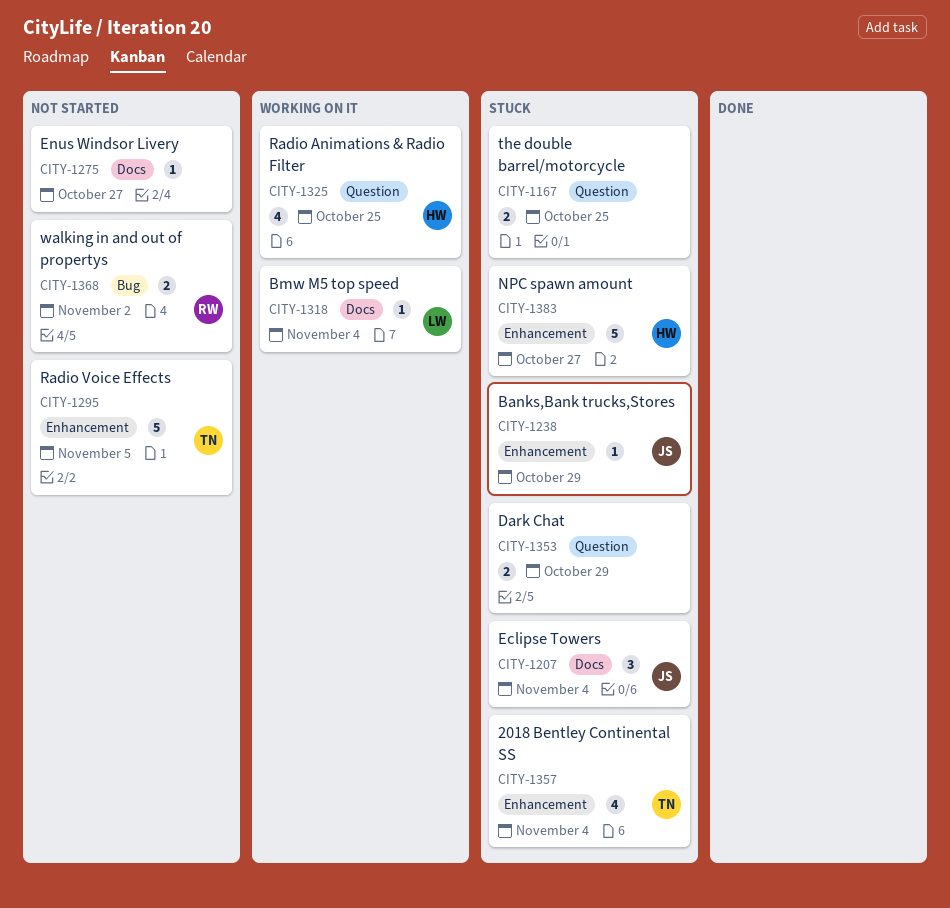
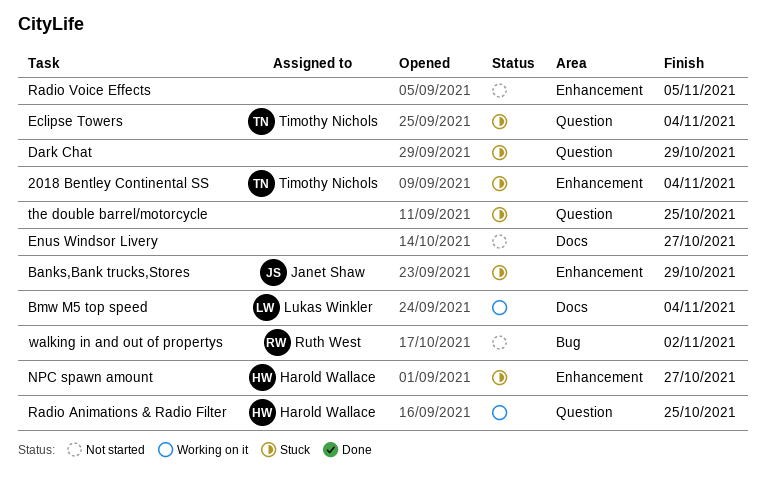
Eclipse Towers, owner: Janet Shaw -> Timothy Nichols
Eclipse Towers, label: Docs -> Question
Radio Voice Effects, owner: Timothy Nichols -> none

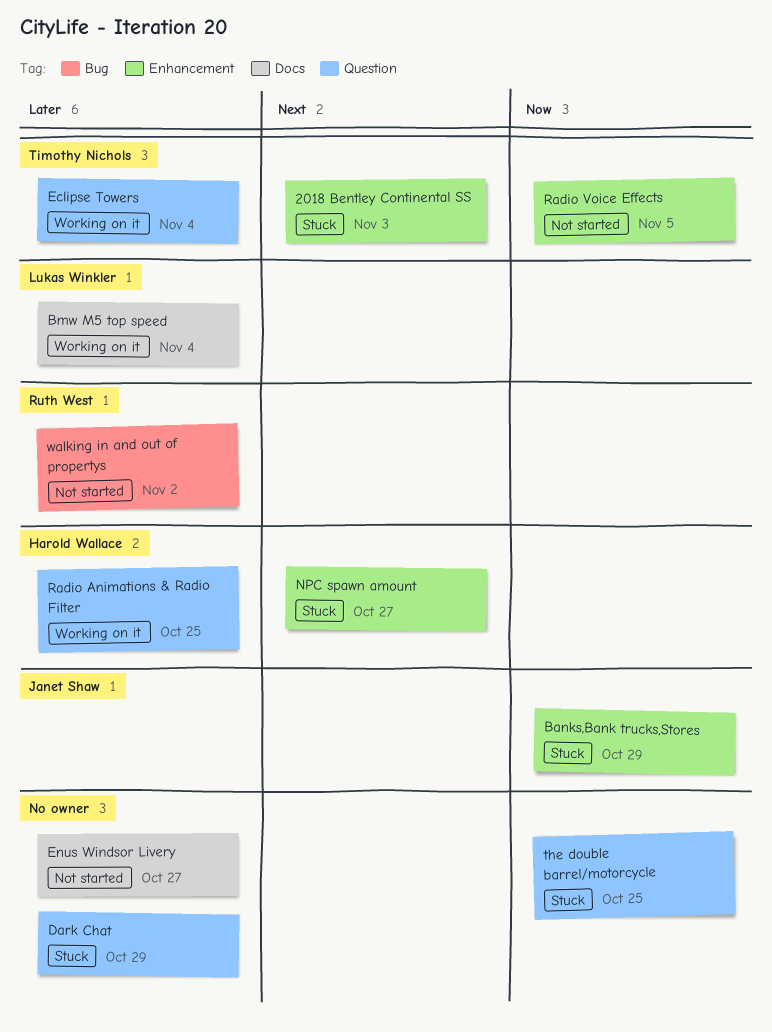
2018 Bentley Continental SS, due: Nov 4 -> Nov 3
Eclipse Towers, status: Stuck -> Working on it
Radio Voice Effects, owner: none -> Timothy Nichols

